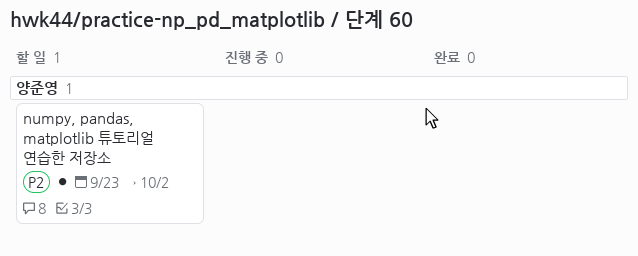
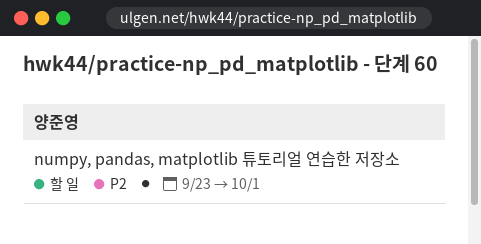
numpy, pandas, matplotlib 튜토리얼 연습한 저장소, due: Oct 2 -> Oct 1

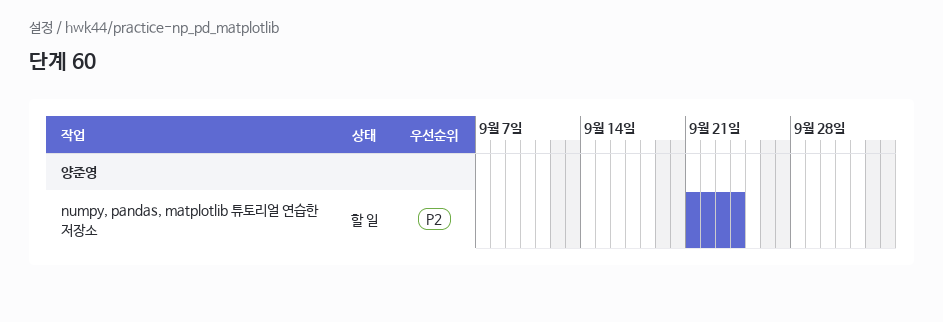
numpy, pandas, matplotlib 튜토리얼 연습한 저장소, start: Sep 23 -> Sep 21
numpy, pandas, matplotlib 튜토리얼 연습한 저장소, due: Oct 1 -> Sep 24

